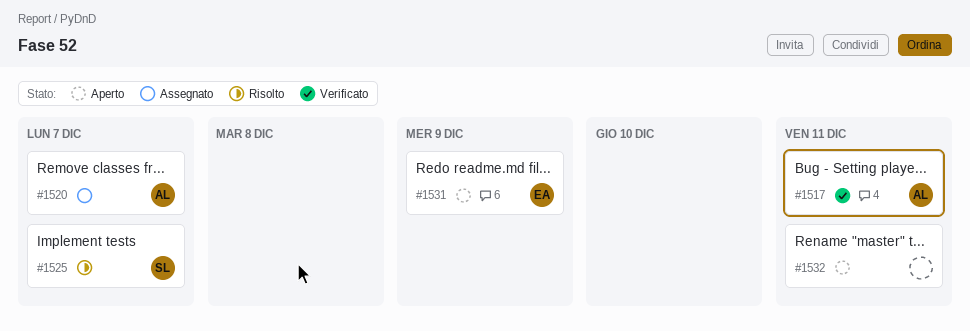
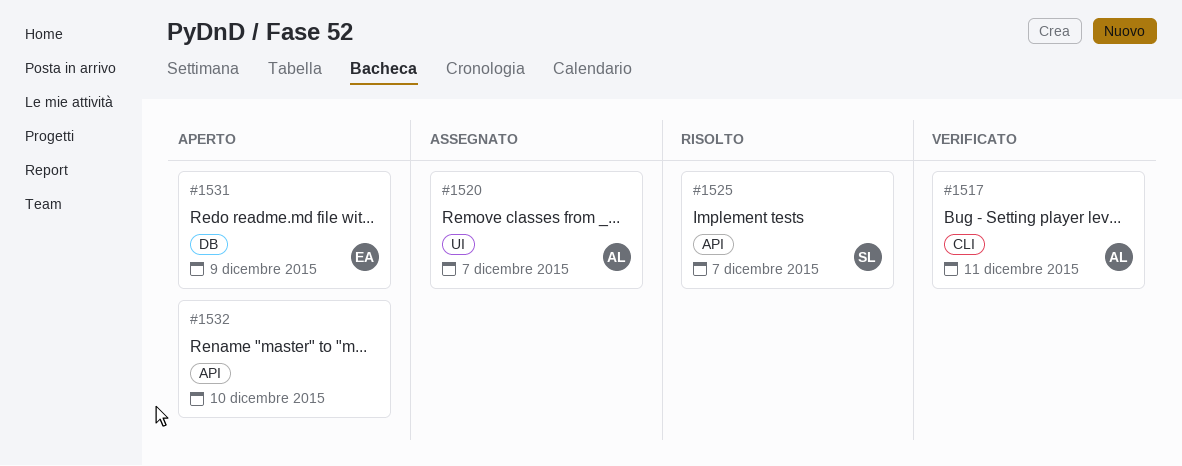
#1532, due: Dec 11 -> Dec 10

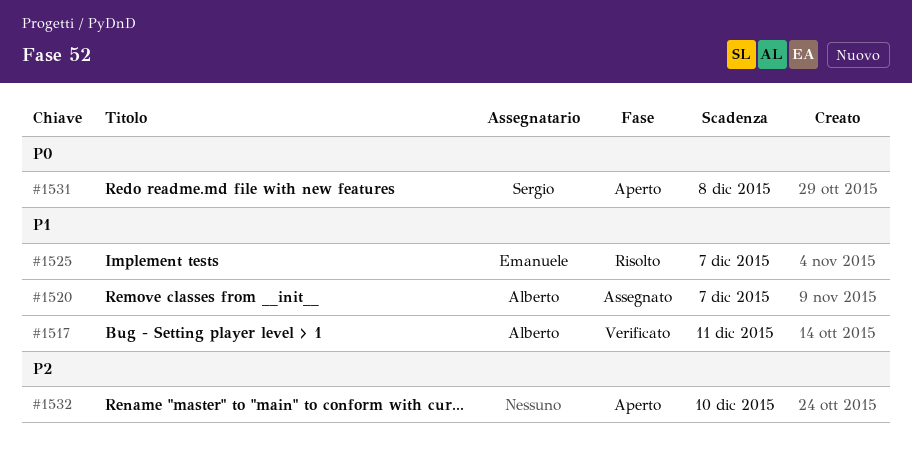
#1525, owner: Sergio -> Emanuele
#1531, owner: Emanuele -> Sergio
#1531, due: Dec 9 -> Dec 8

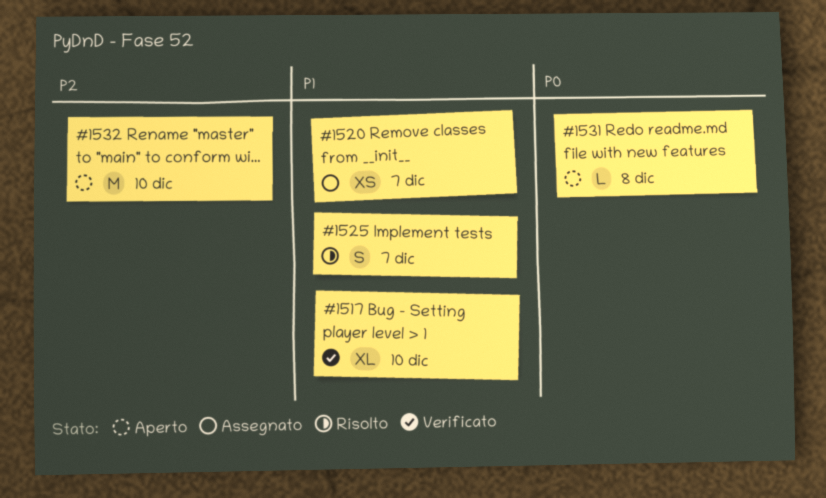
#1517, due: Dec 11 -> Dec 10

